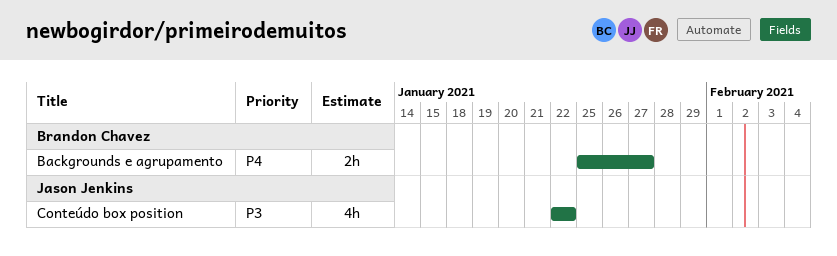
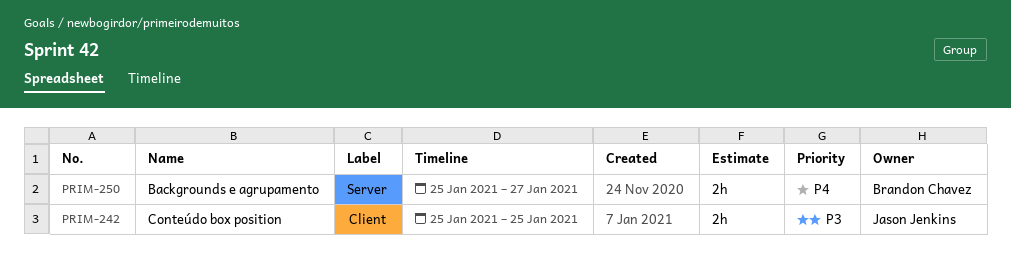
Conteúdo box position, estimate: 4h -> 2h
Conteúdo box position, start: Jan 22 -> Jan 25
Conteúdo box position, due: Jan 22 -> Jan 25

